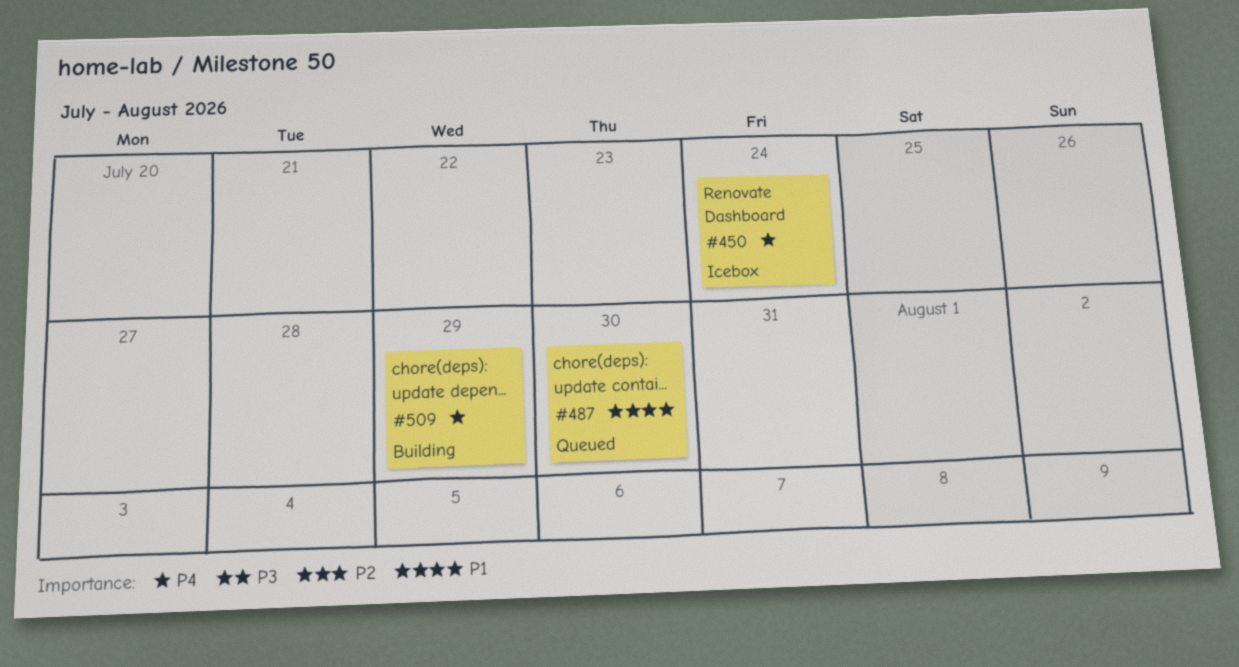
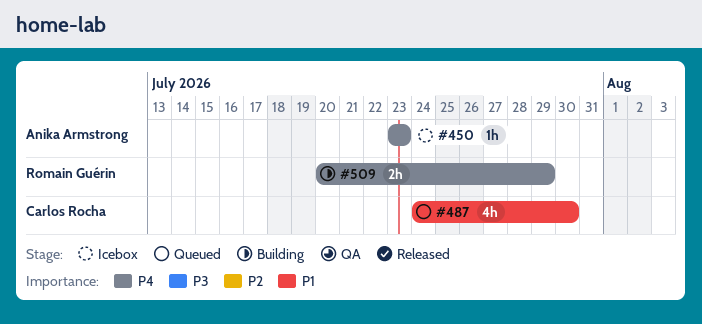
#450, due: Jul 24 -> Jul 23

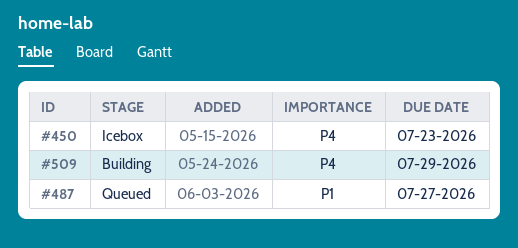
#487, due: Jul 30 -> Jul 27

